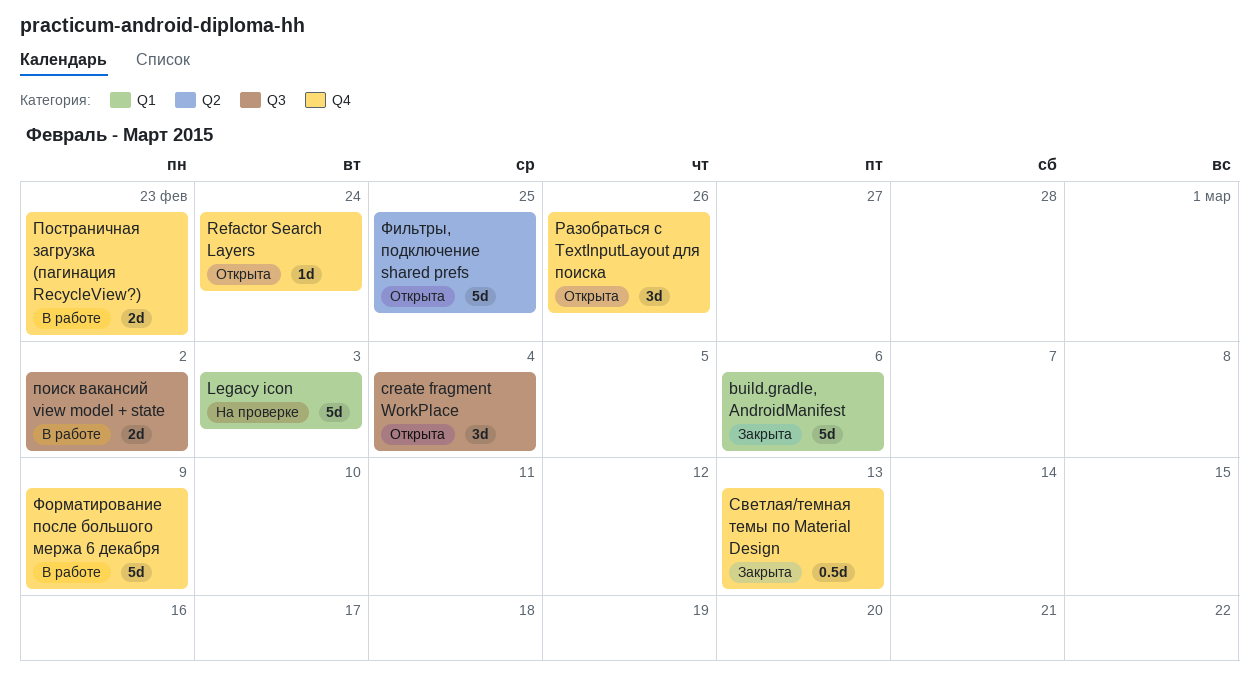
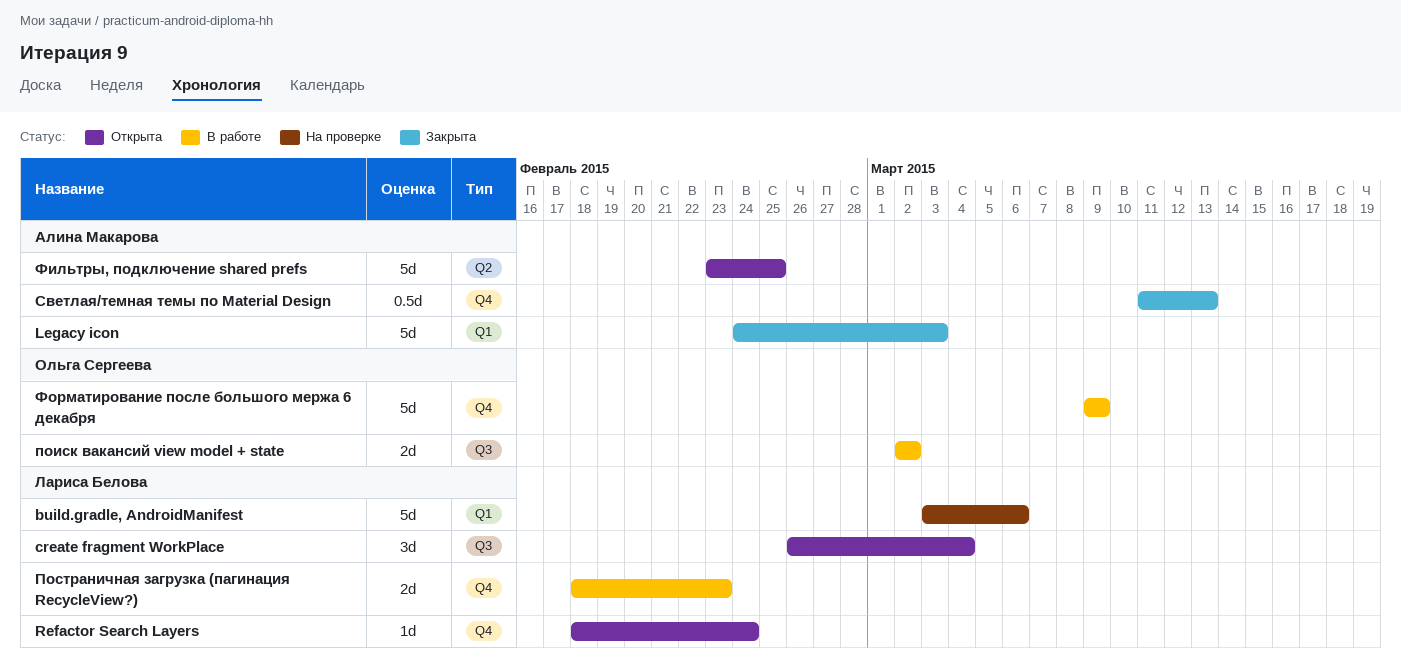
build.gradle, AndroidManifest, status: Закрыта -> На проверке
Legacy icon, status: На проверке -> Закрыта
Разобраться с TextInputLayout для поиска: present -> none

